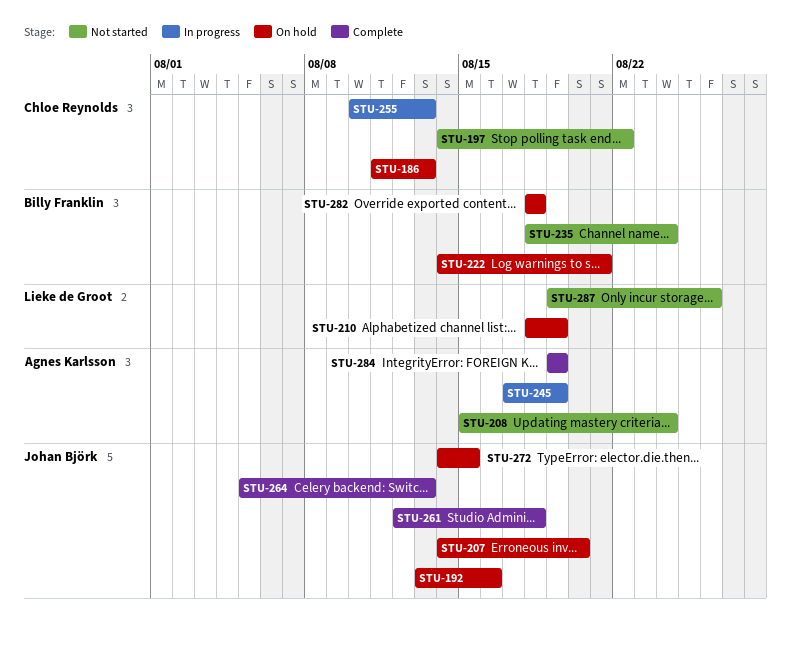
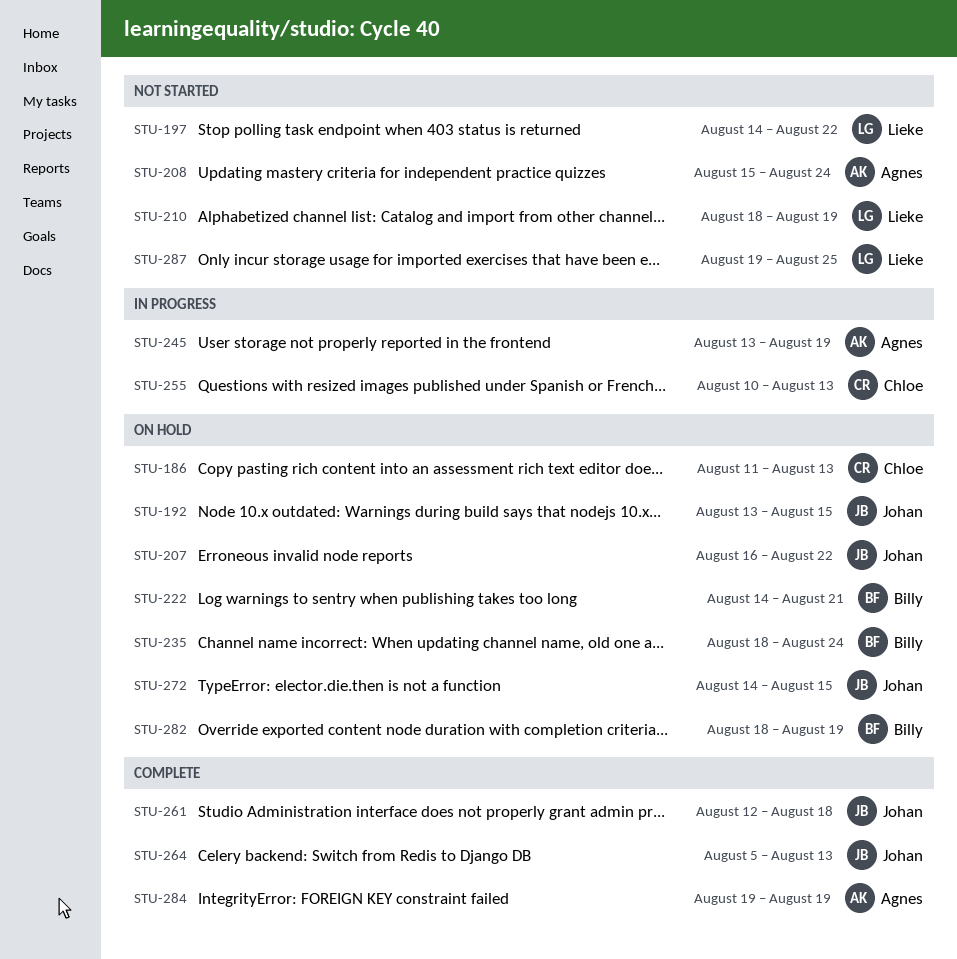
STU-192, due: Aug 16 -> Aug 15
STU-197, owner: Chloe Reynolds -> Lieke de Groot
STU-207, start: Aug 14 -> Aug 16
STU-207, due: Aug 20 -> Aug 22
STU-210, status: On hold -> Not started
STU-235, status: Not started -> On hold
STU-245, start: Aug 17 -> Aug 13
STU-282, due: Aug 18 -> Aug 19
STU-287, due: Aug 26 -> Aug 25

